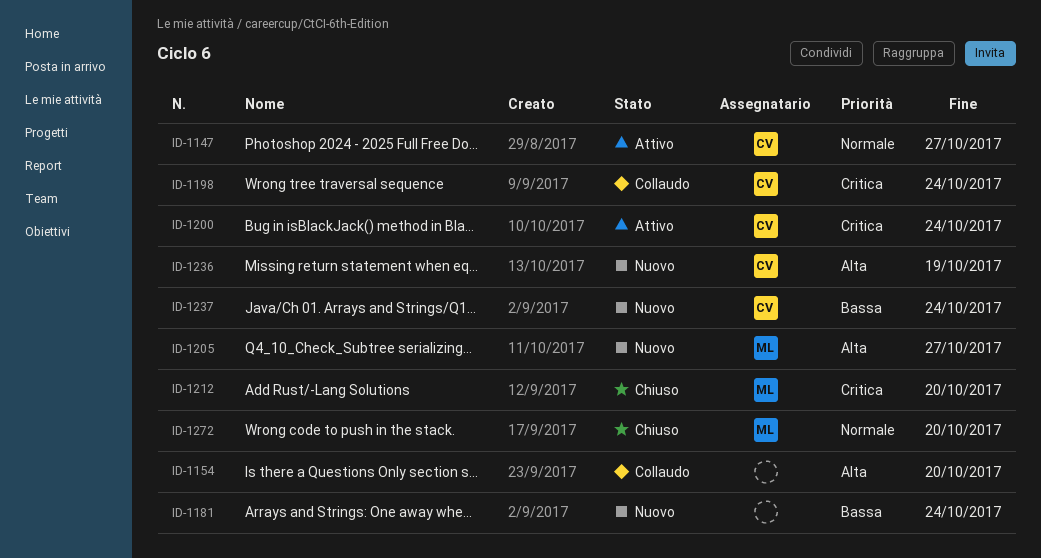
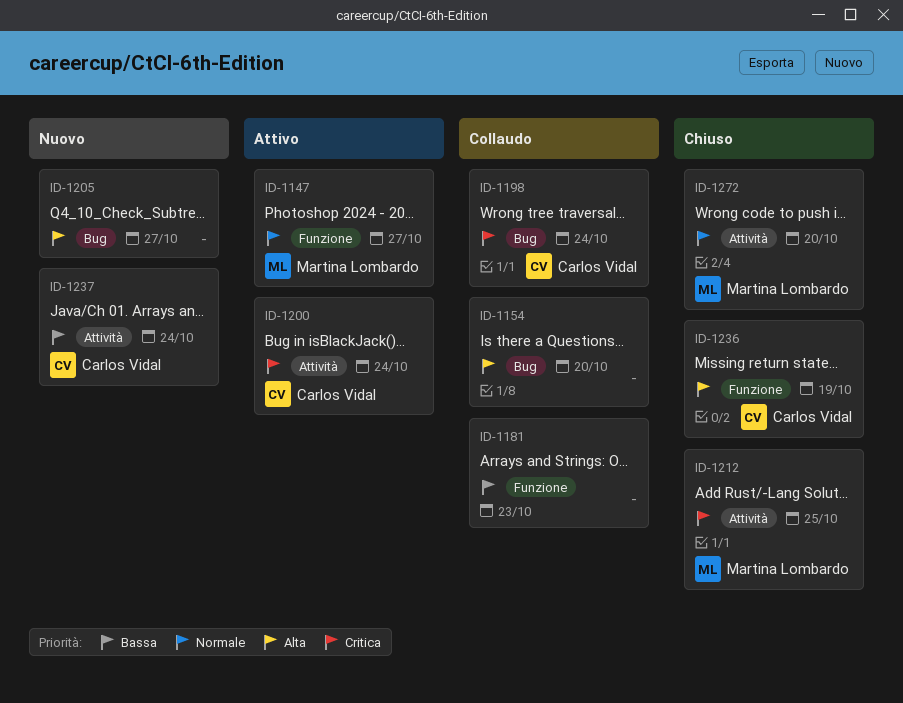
ID-1147, owner: Carlos Vidal -> Martina Lombardo
ID-1181, status: Nuovo -> Collaudo
ID-1181, due: Oct 24 -> Oct 23
ID-1205, owner: Martina Lombardo -> none
ID-1212, due: Oct 20 -> Oct 25
ID-1236, status: Nuovo -> Chiuso

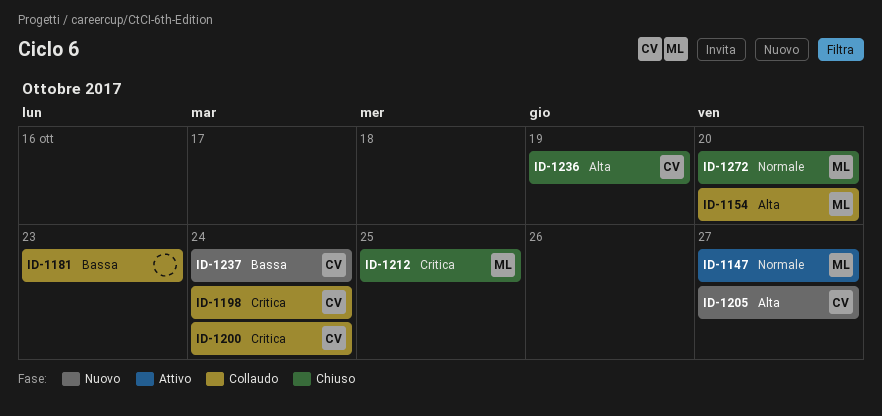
ID-1154, owner: none -> Martina Lombardo
ID-1200, status: Attivo -> Collaudo
ID-1205, owner: none -> Carlos Vidal

